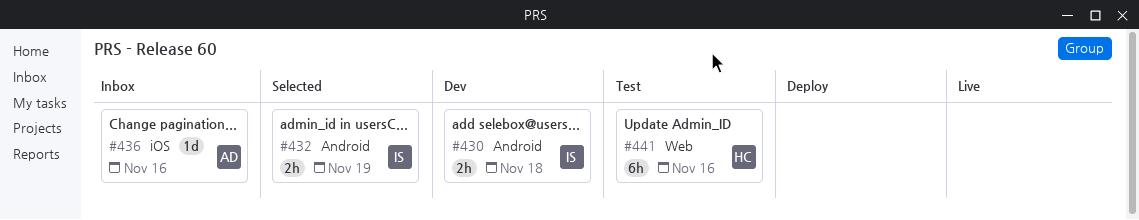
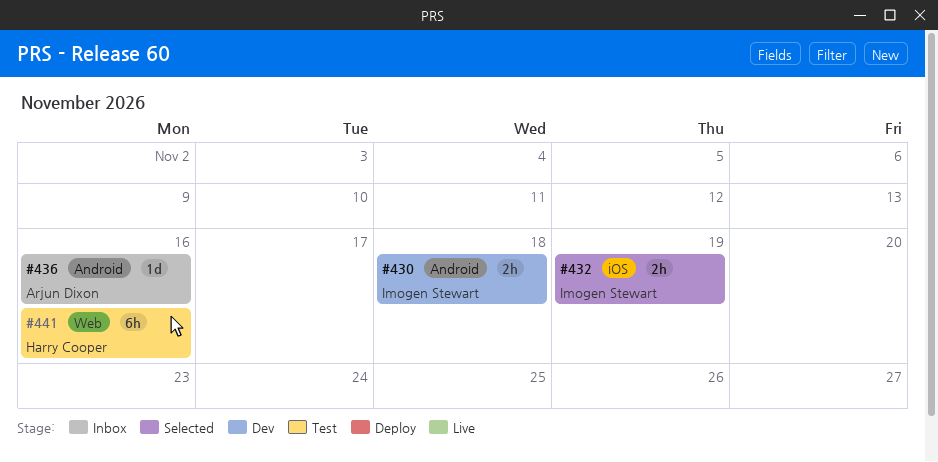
#432, label: Android -> iOS
#436, label: iOS -> Android

